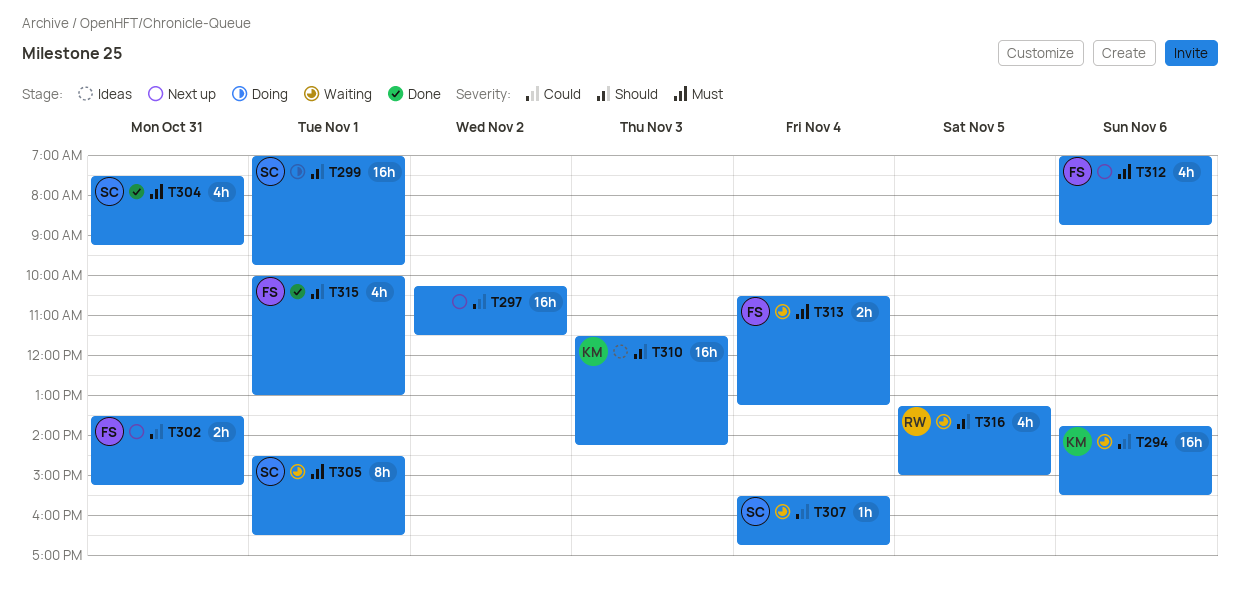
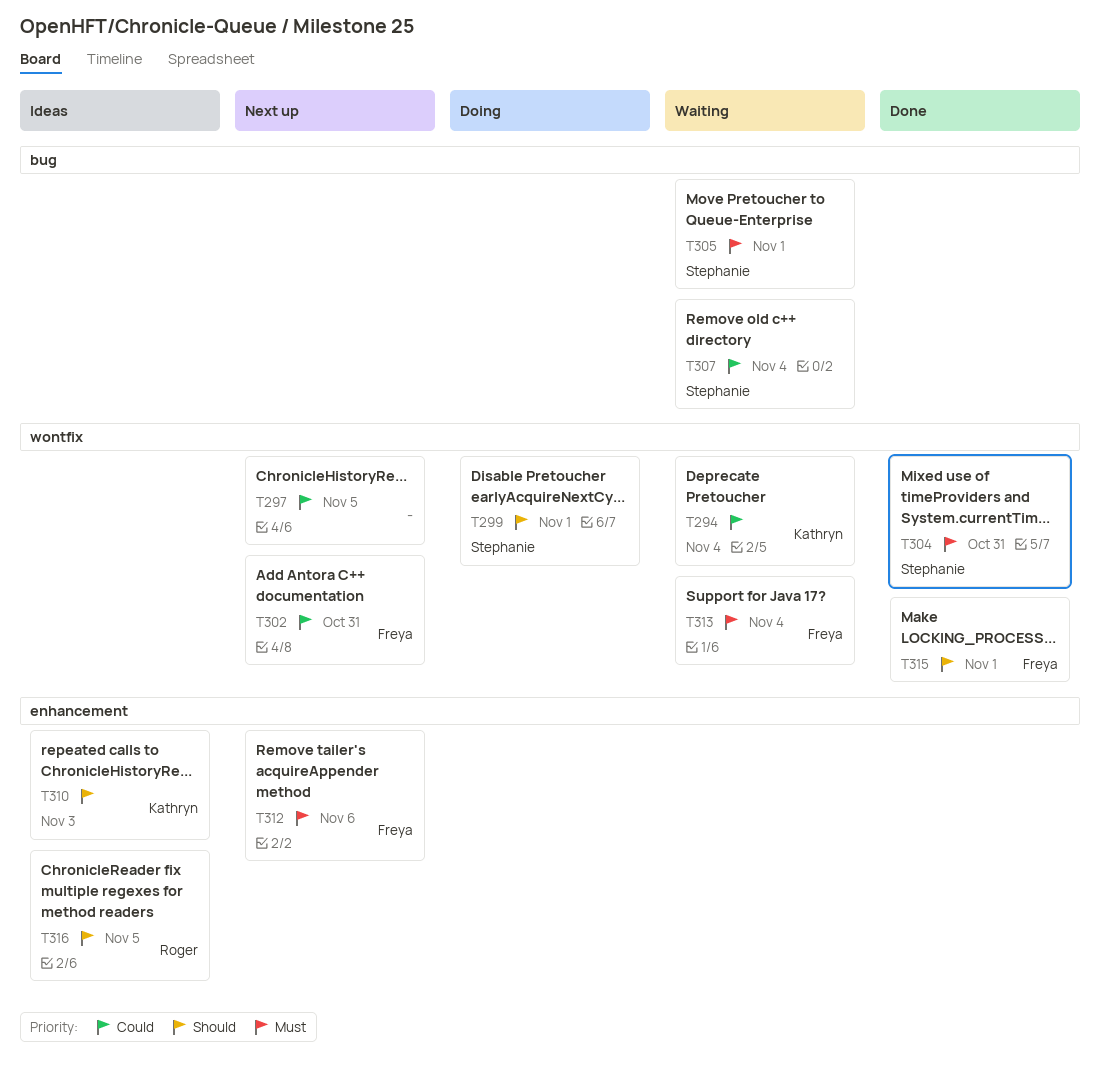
T294, day: Nov 6 -> Nov 4
T297, day: Nov 2 -> Nov 5
T316, status: Waiting -> Ideas

